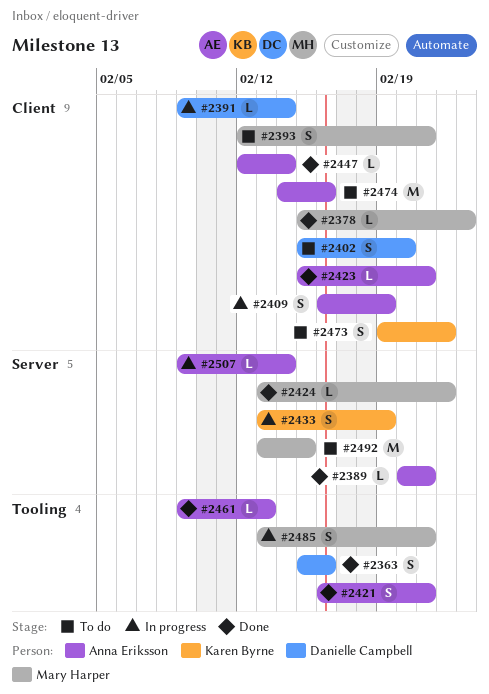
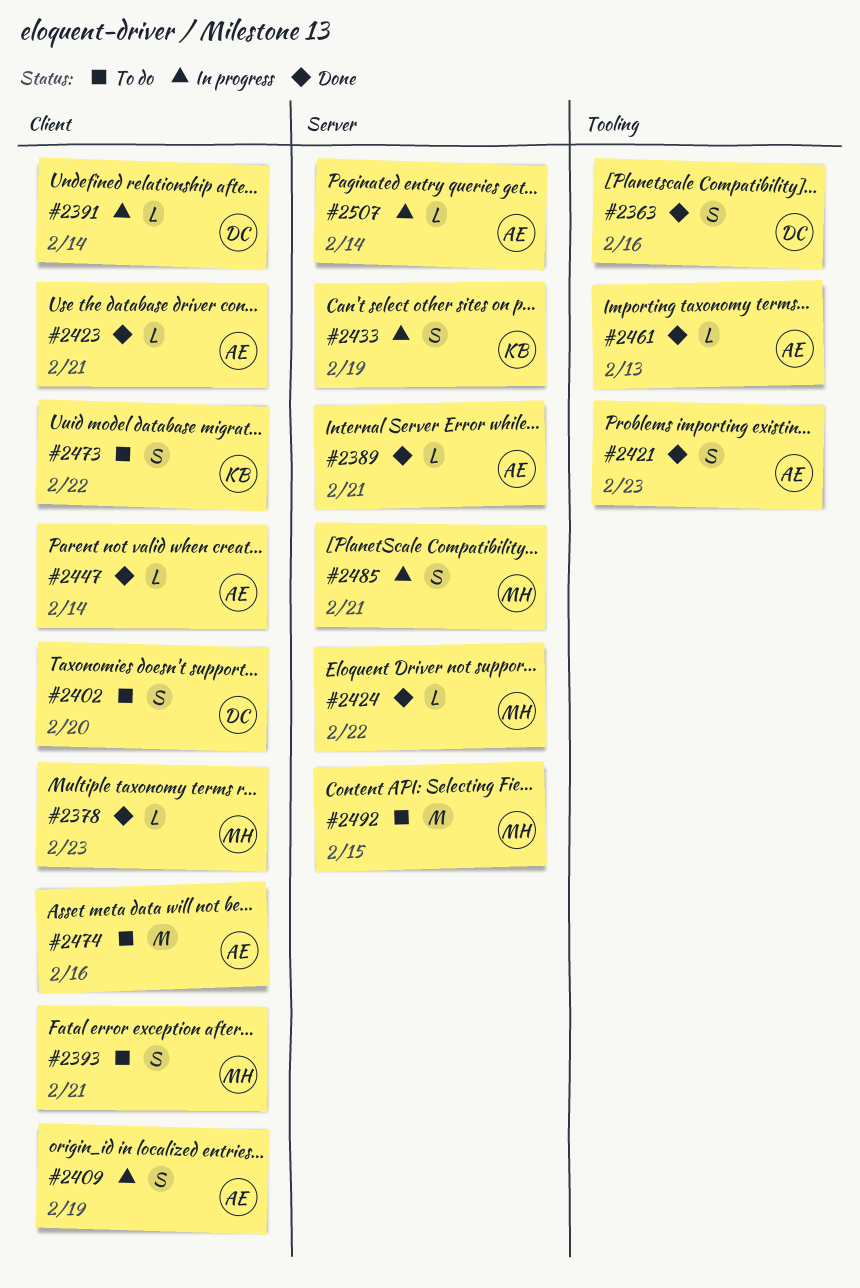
#2421, due: Feb 21 -> Feb 23
#2485, label: Tooling -> Server

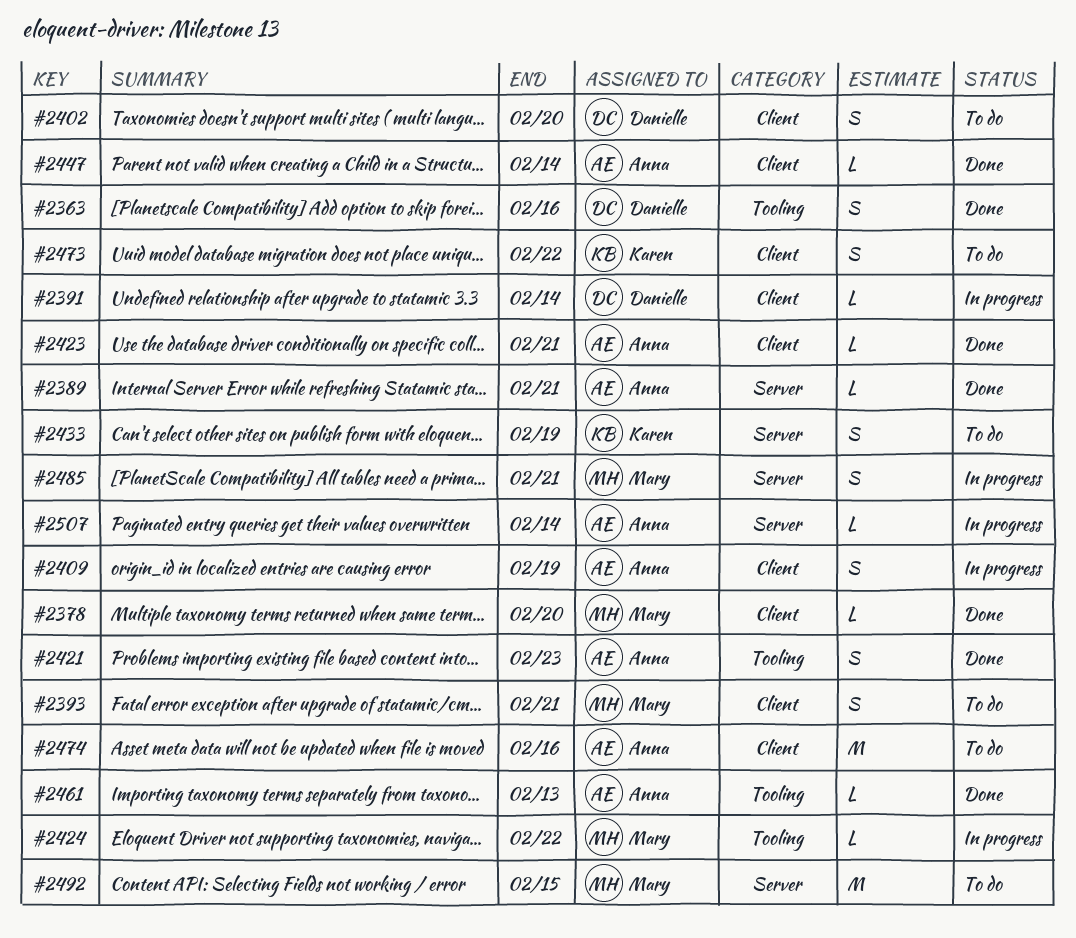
#2378, due: Feb 23 -> Feb 20
#2424, status: Done -> In progress
#2424, label: Server -> Tooling
#2433, status: In progress -> To do

